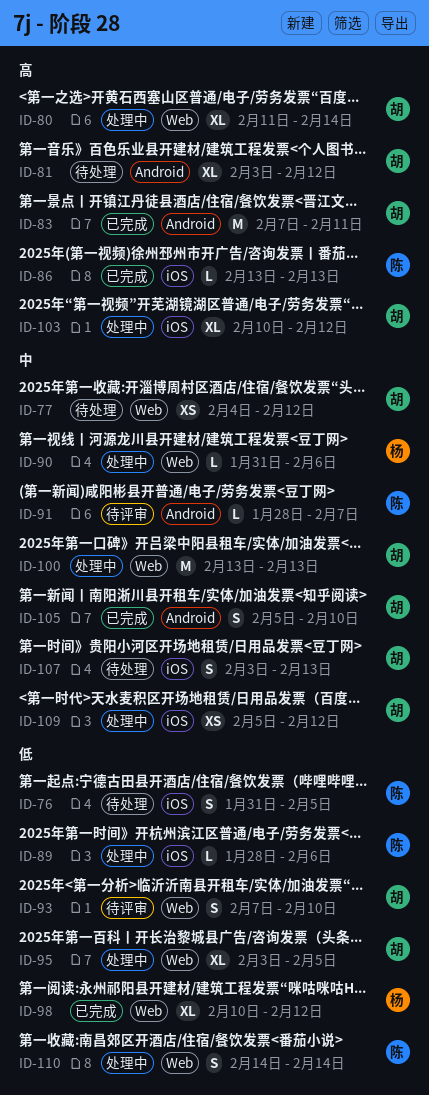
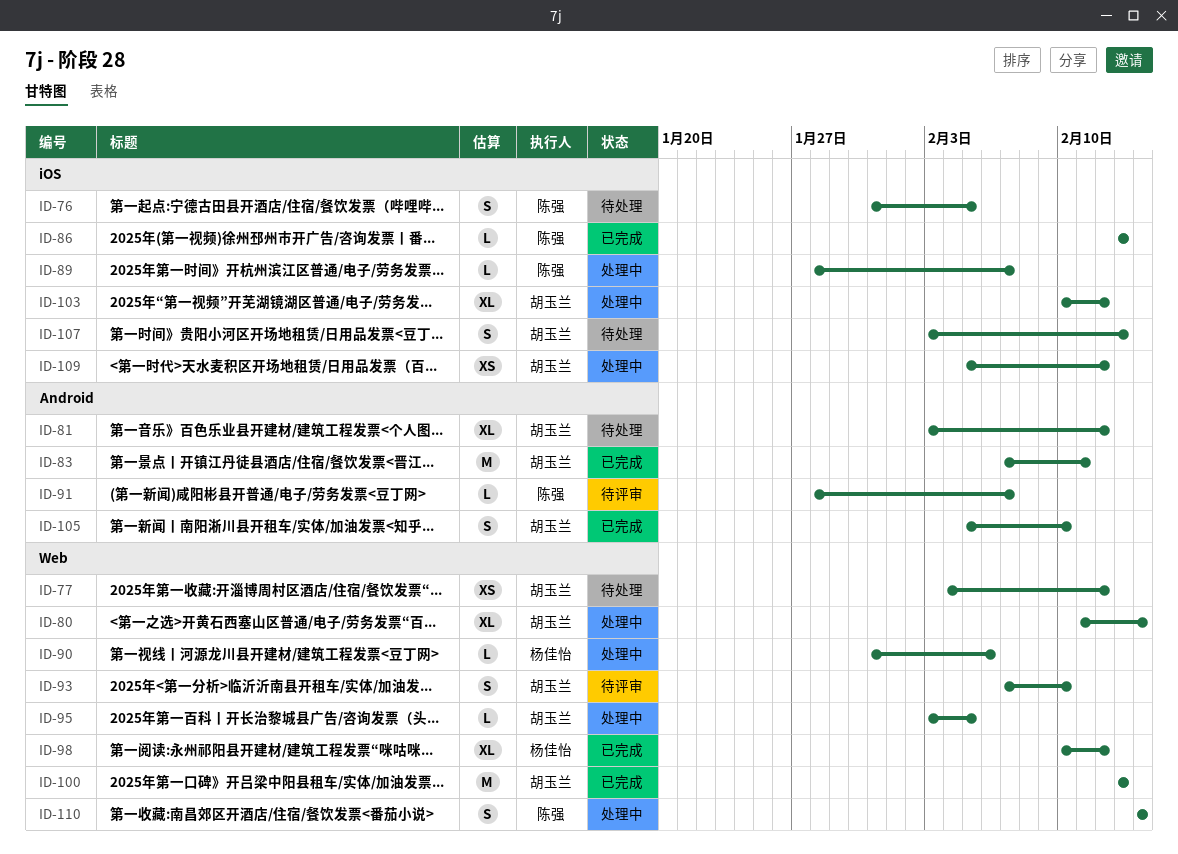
ID-89, due: Feb 6 -> Feb 7
ID-95, estimate: XL -> L
ID-100, status: 处理中 -> 已完成

